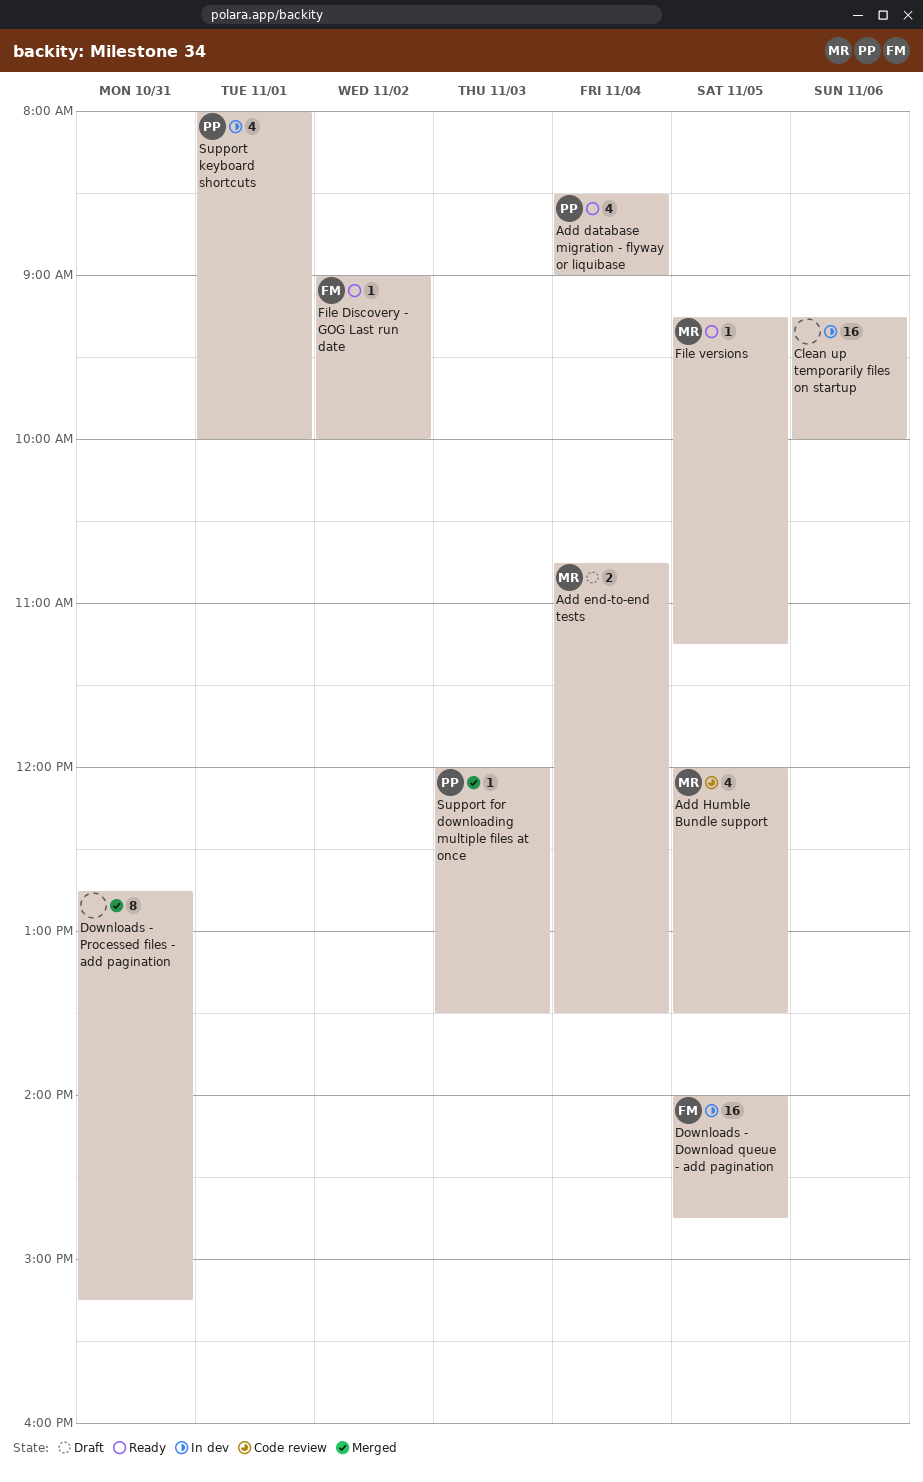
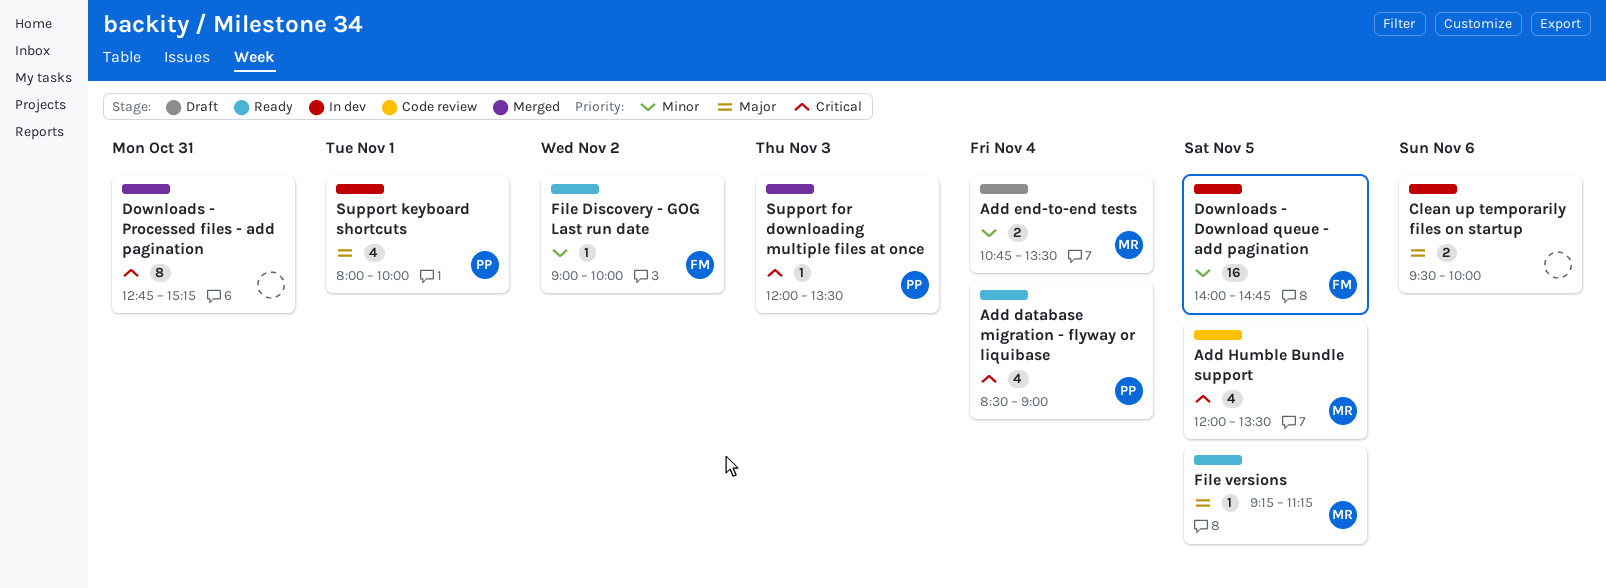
Clean up temporarily files on startup, estimate: 16 -> 2
Clean up temporarily files on startup, begins: 09:15 -> 09:30

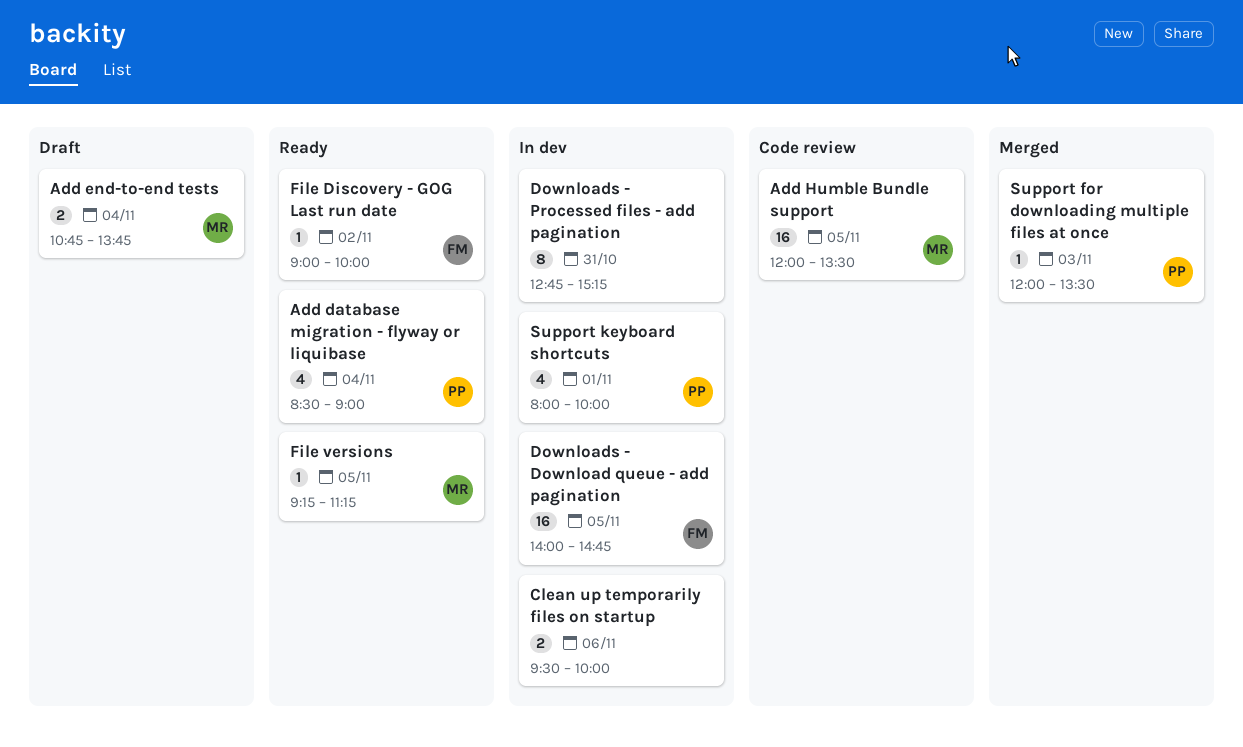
Add end-to-end tests, ends: 13:30 -> 13:45
Add Humble Bundle support, estimate: 4 -> 16
Downloads - Processed files - add pagination, status: Merged -> In dev

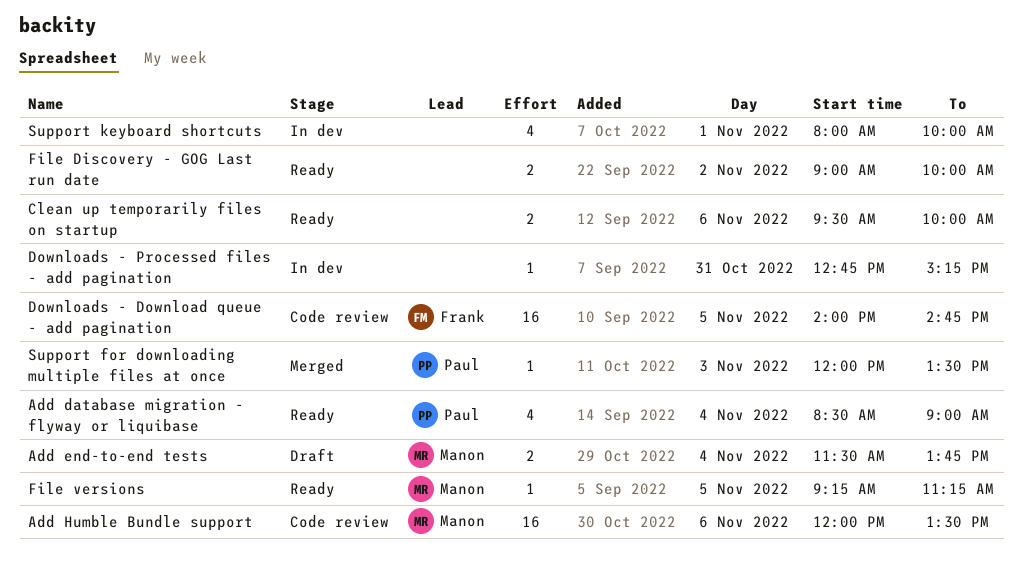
Add end-to-end tests, begins: 10:45 -> 11:30
Add Humble Bundle support, day: Nov 5 -> Nov 6
Clean up temporarily files on startup, status: In dev -> Ready
Downloads - Download queue - add pagination, status: In dev -> Code review
Downloads - Processed files - add pagination, estimate: 8 -> 1
File Discovery - GOG Last run date, owner: Frank -> none
File Discovery - GOG Last run date, estimate: 1 -> 2
Support keyboard shortcuts, owner: Paul -> none

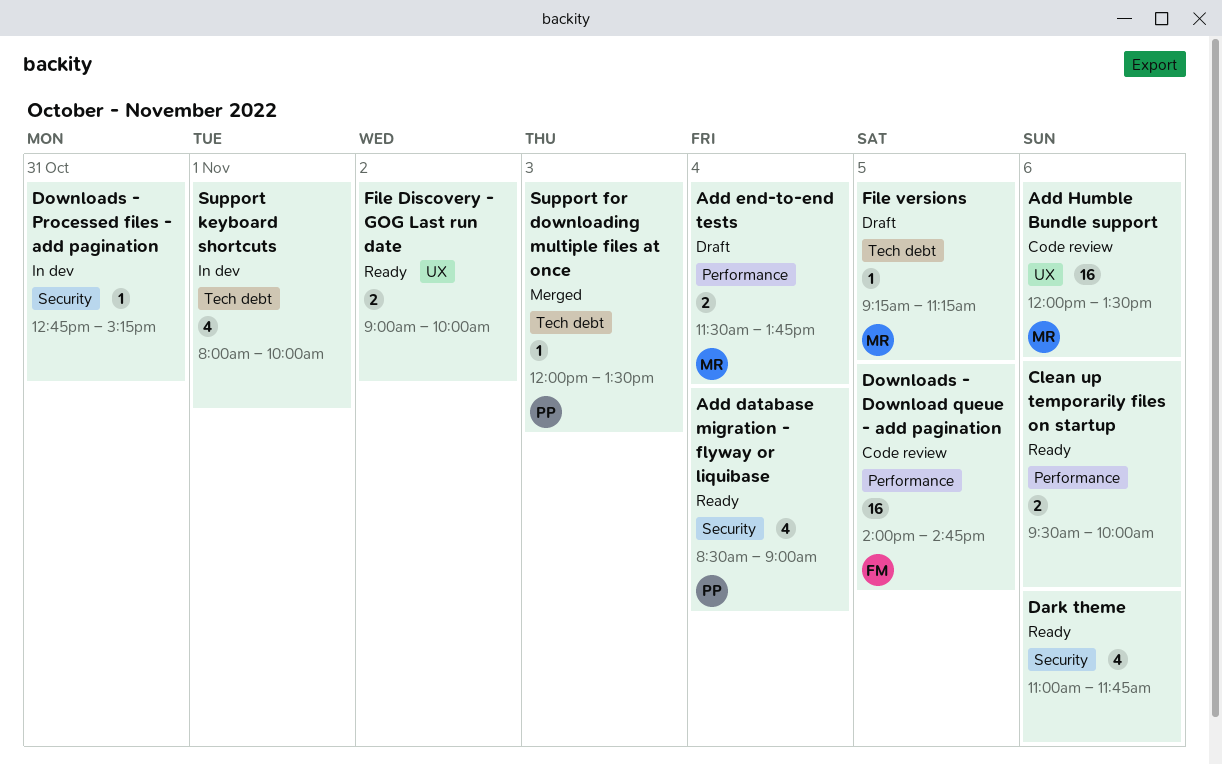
Dark theme: none -> present
File versions, status: Ready -> Draft

